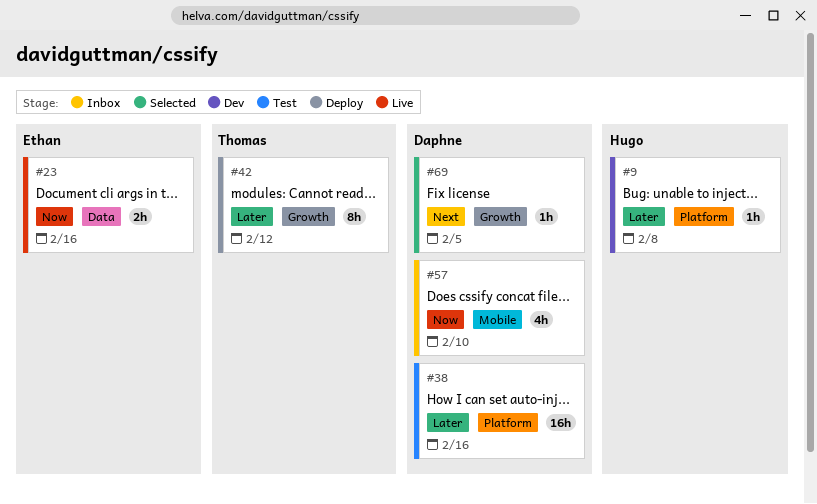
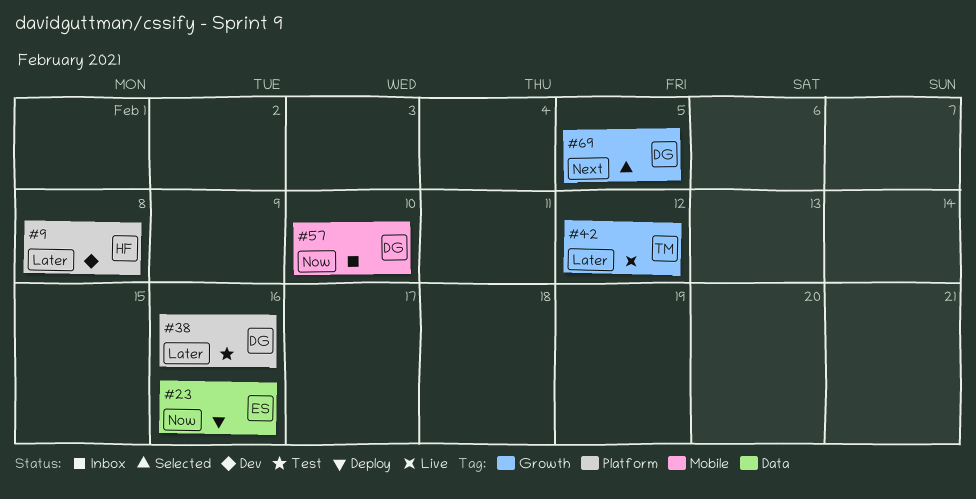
#23, status: Live -> Deploy
#42, status: Deploy -> Live

